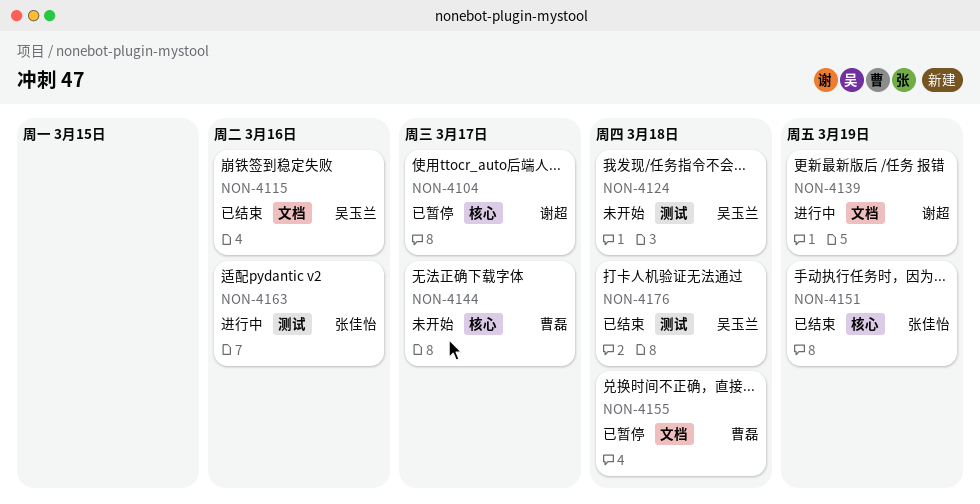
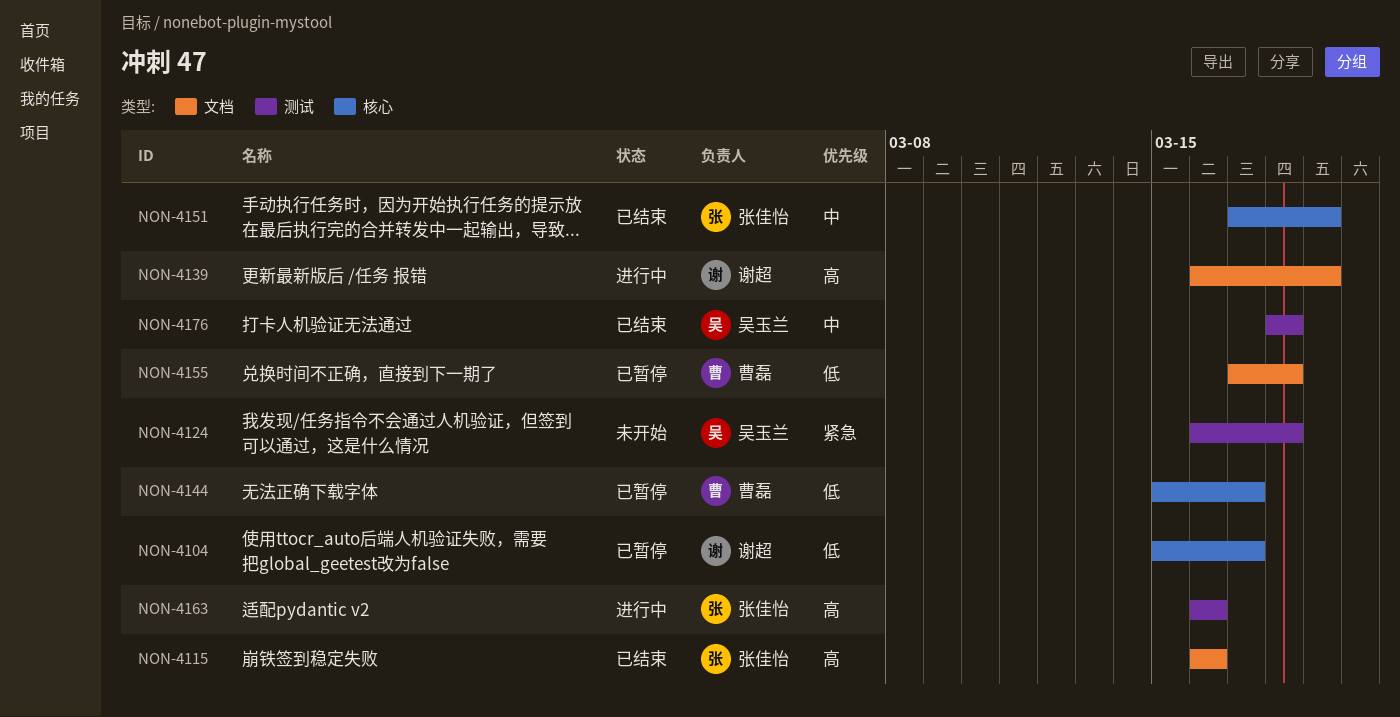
NON-4115, owner: 吴玉兰 -> 张佳怡
NON-4144, status: 未开始 -> 已暂停

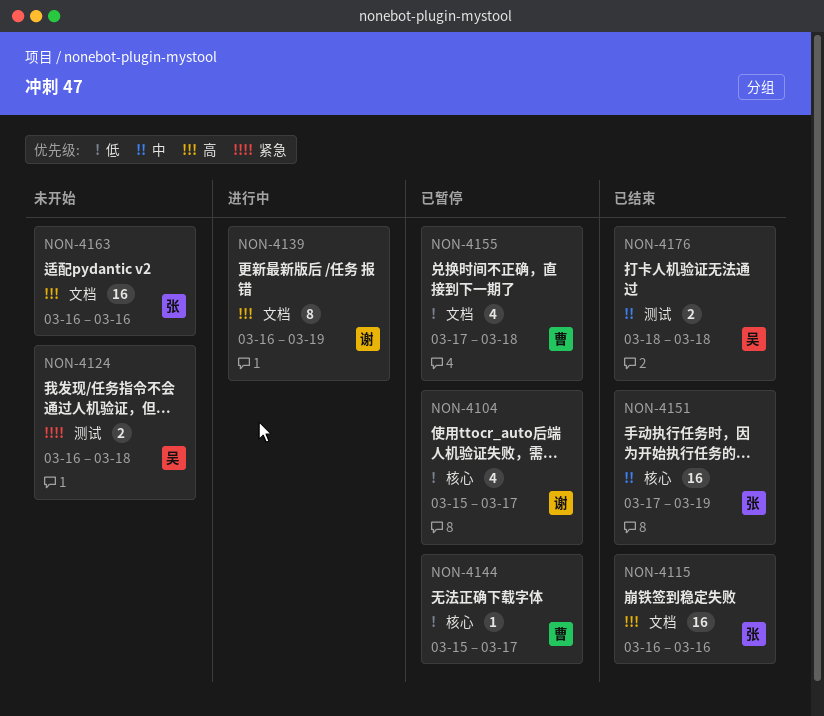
NON-4163, status: 进行中 -> 未开始
NON-4163, label: 测试 -> 文档

